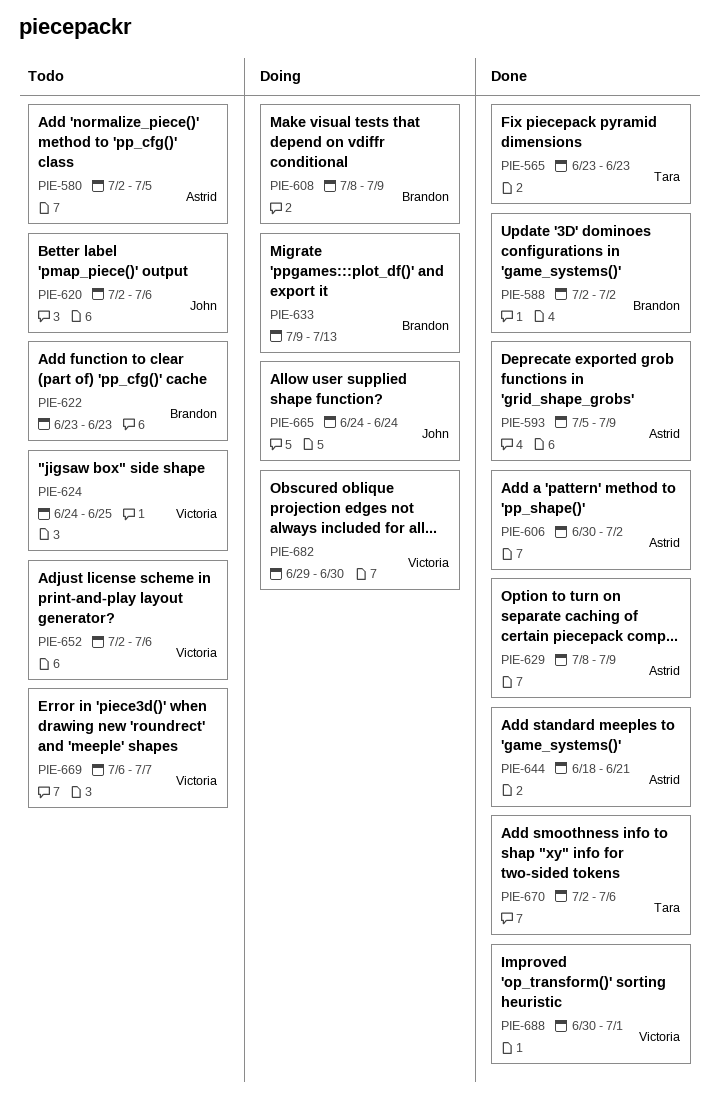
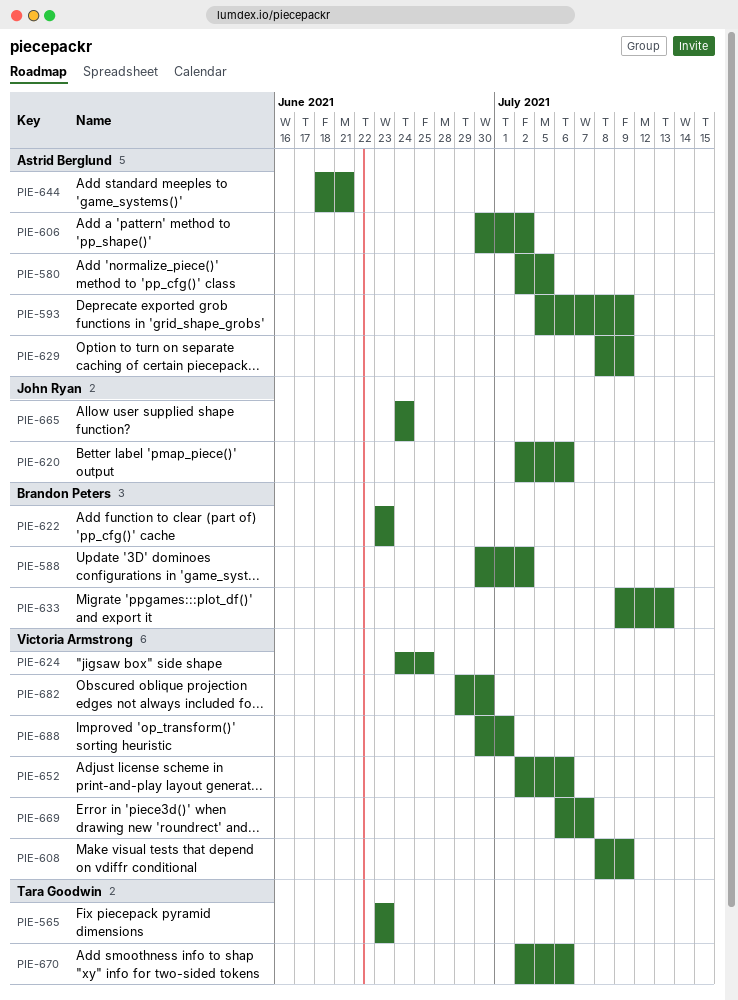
PIE-588, start: Jul 2 -> Jun 30
PIE-608, owner: Brandon Peters -> Victoria Armstrong

